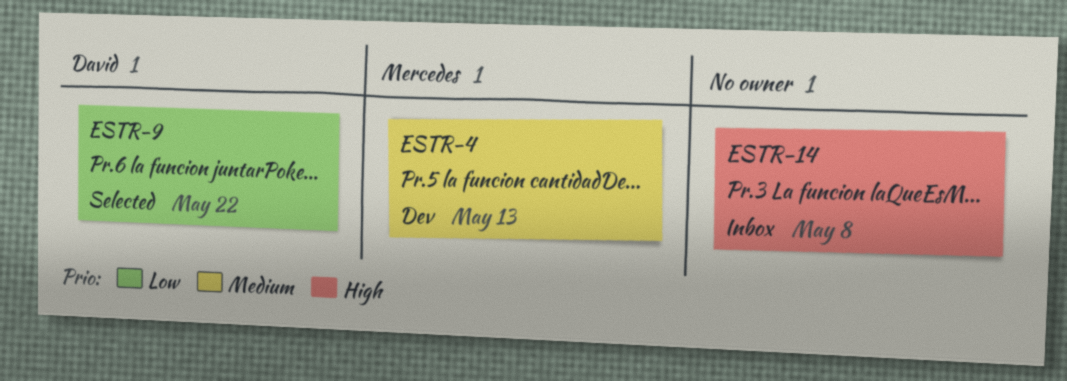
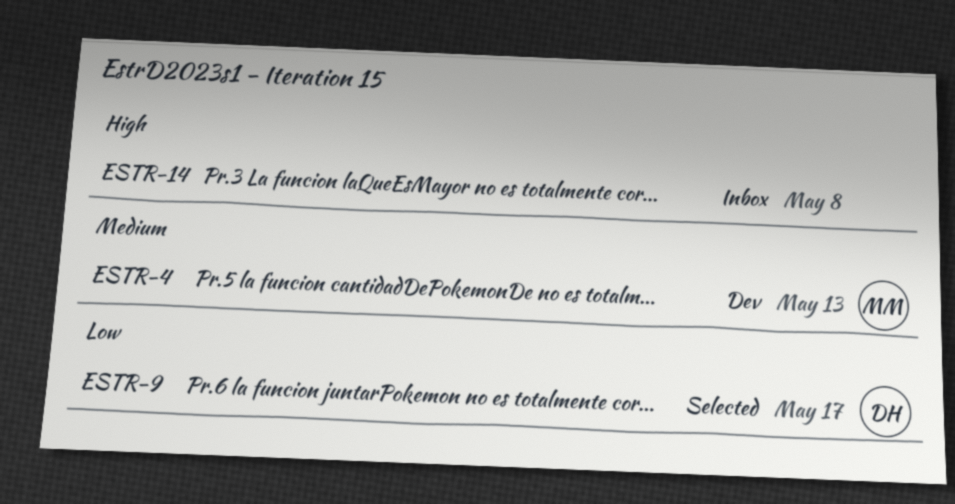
ESTR-9, due: May 22 -> May 17

